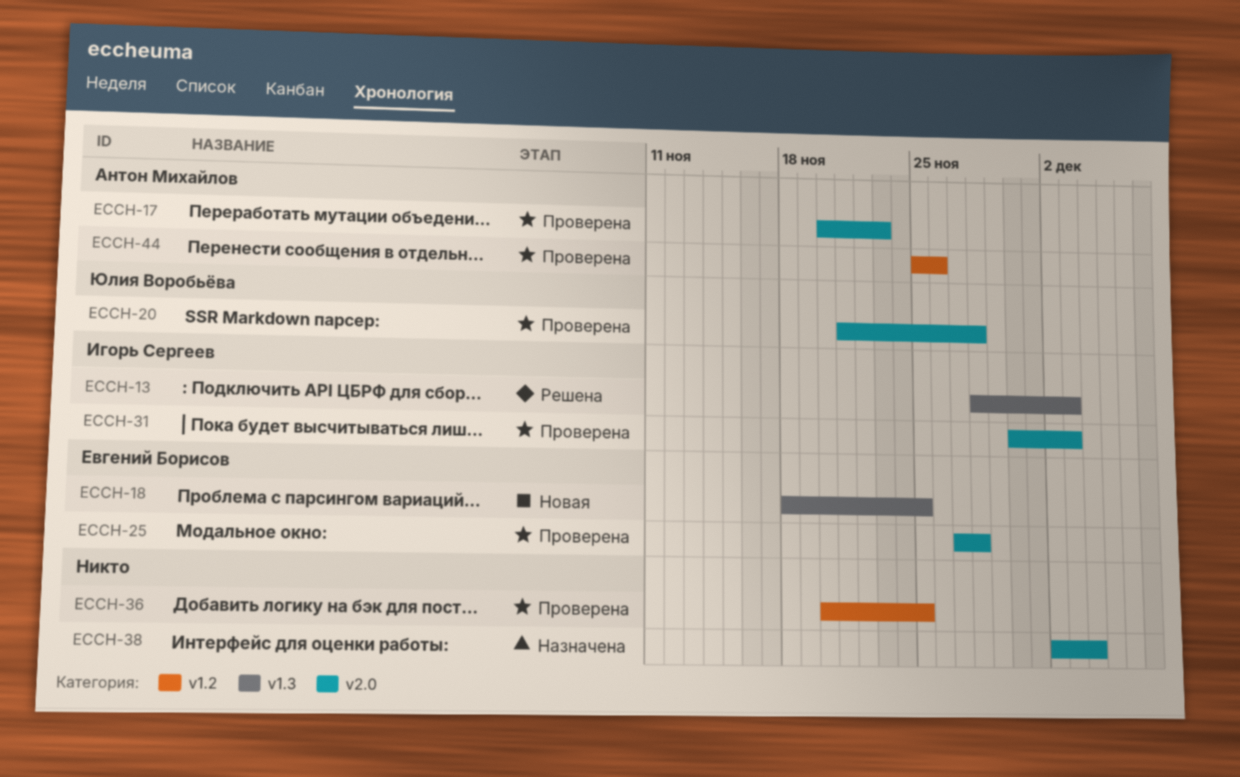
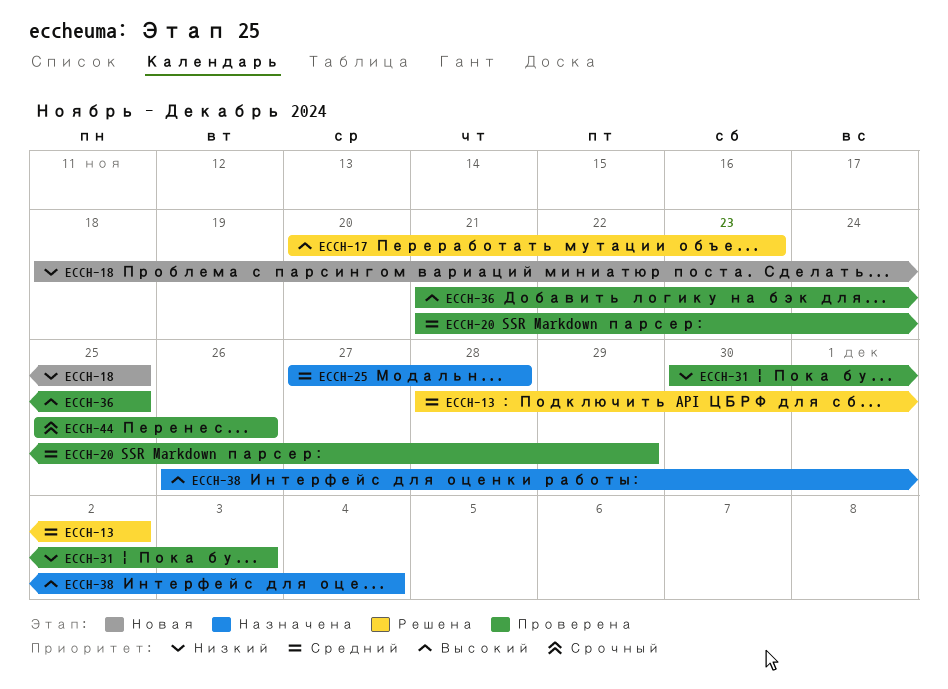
ECCH-13, due: Dec 3 -> Dec 2
ECCH-17, status: Проверена -> Решена
ECCH-20, due: Nov 28 -> Nov 29
ECCH-25, status: Проверена -> Назначена
ECCH-36, start: Nov 20 -> Nov 21
ECCH-38, start: Dec 2 -> Nov 26

